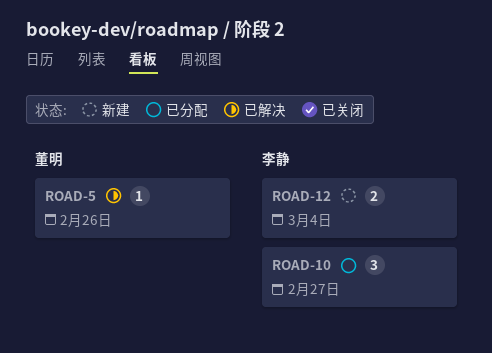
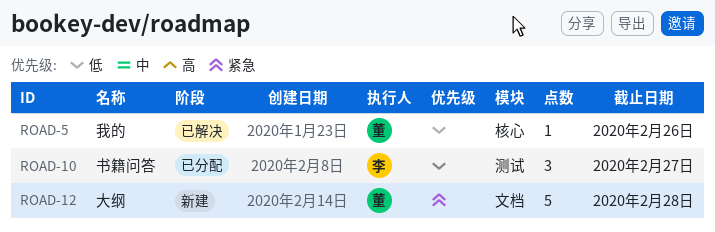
ROAD-12, owner: 李静 -> 董明
ROAD-12, estimate: 2 -> 5
ROAD-12, due: Mar 4 -> Feb 28

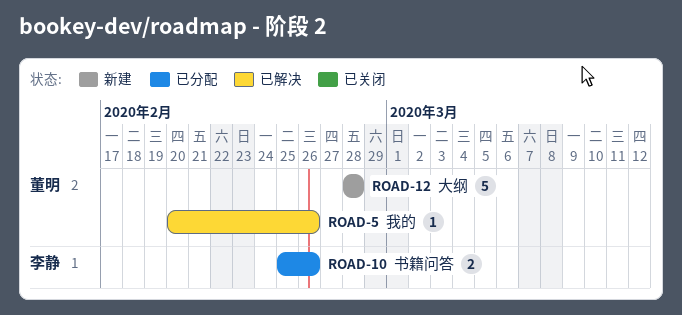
ROAD-10, estimate: 3 -> 2
ROAD-10, due: Feb 27 -> Feb 26

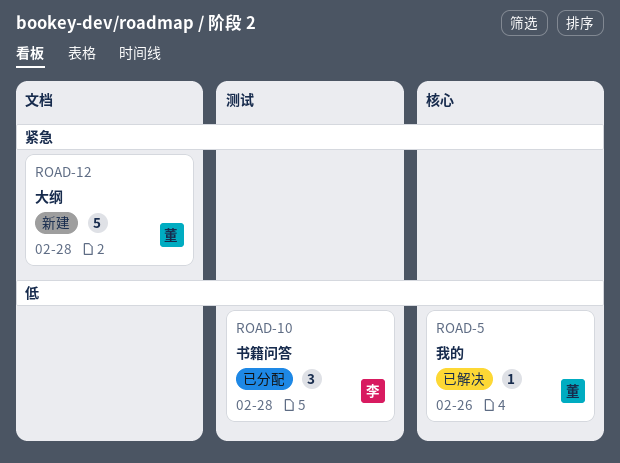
ROAD-10, estimate: 2 -> 3
ROAD-10, due: Feb 26 -> Feb 28

